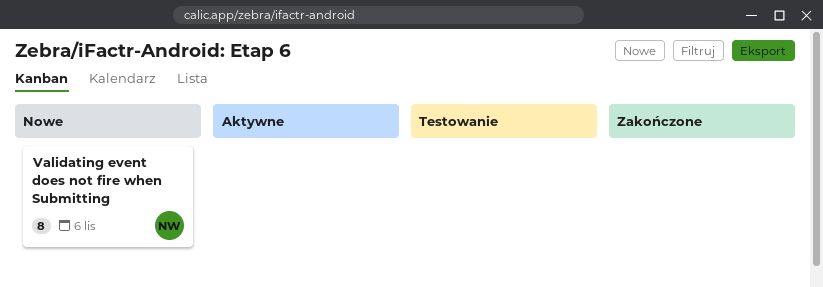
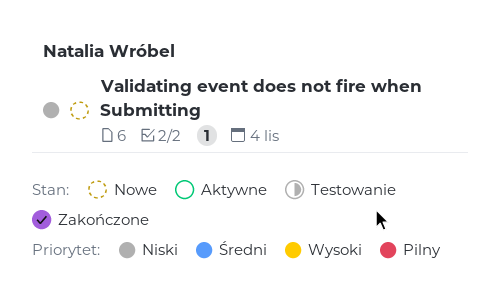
Validating event does not fire when Submitting, estimate: 8 -> 1
Validating event does not fire when Submitting, due: Nov 6 -> Nov 4

